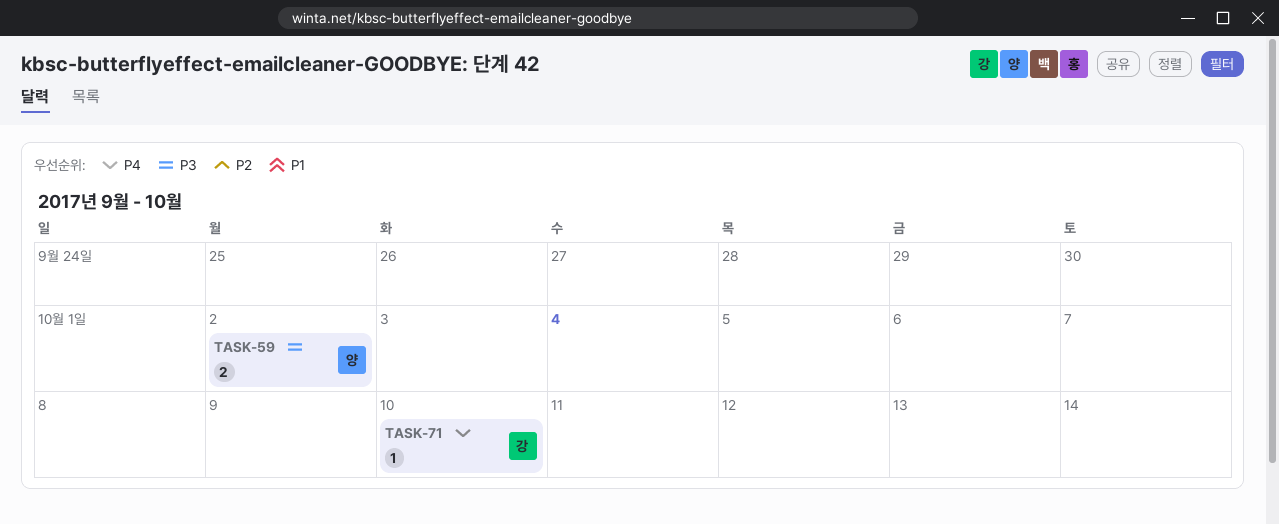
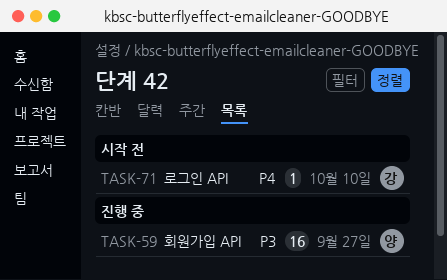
TASK-59, estimate: 2 -> 16
TASK-59, due: Oct 2 -> Sep 27

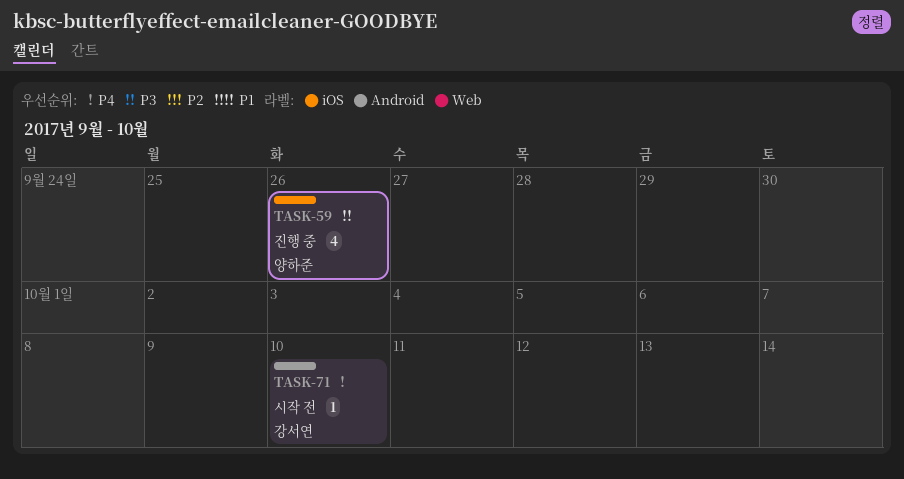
TASK-59, estimate: 16 -> 4
TASK-59, due: Sep 27 -> Sep 26

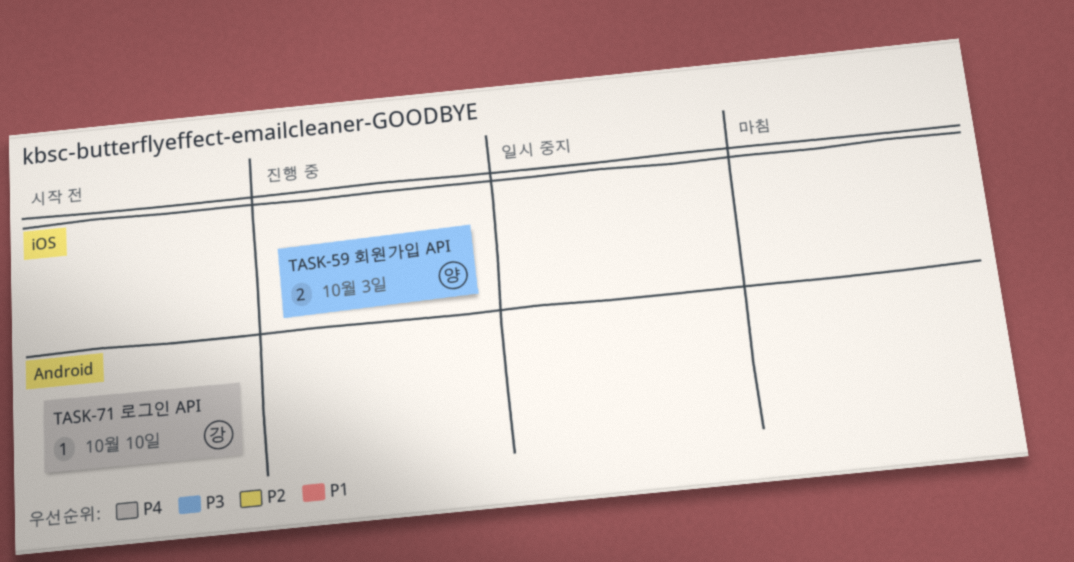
TASK-59, estimate: 4 -> 2
TASK-59, due: Sep 26 -> Oct 3

